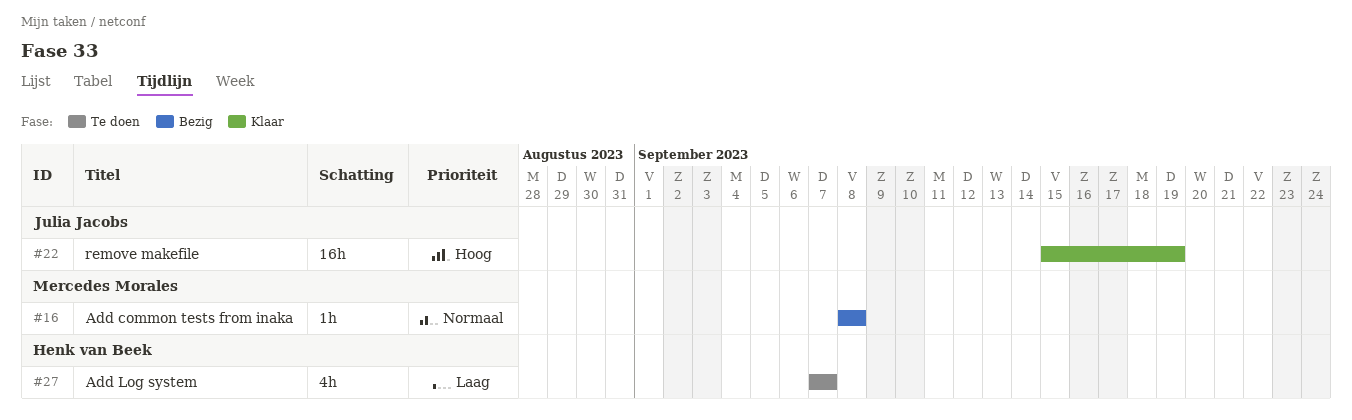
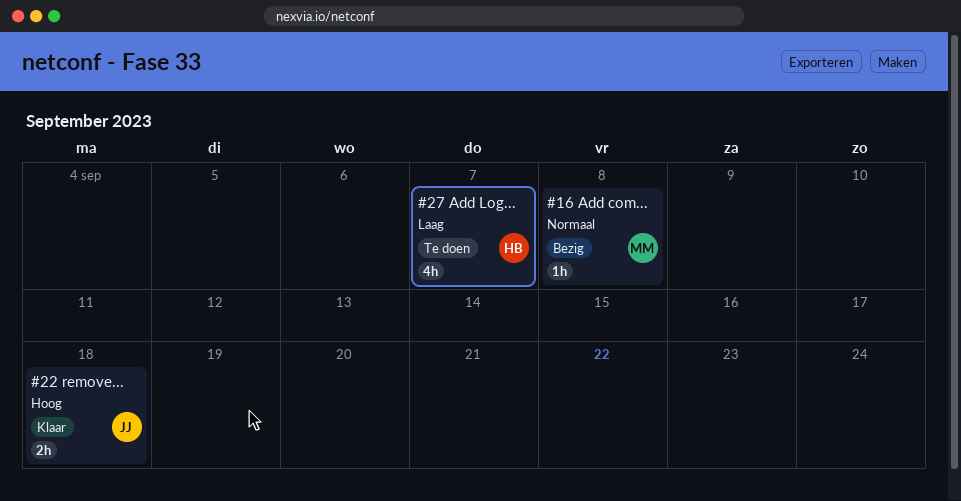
#22, estimate: 16h -> 2h
#22, due: Sep 19 -> Sep 18

